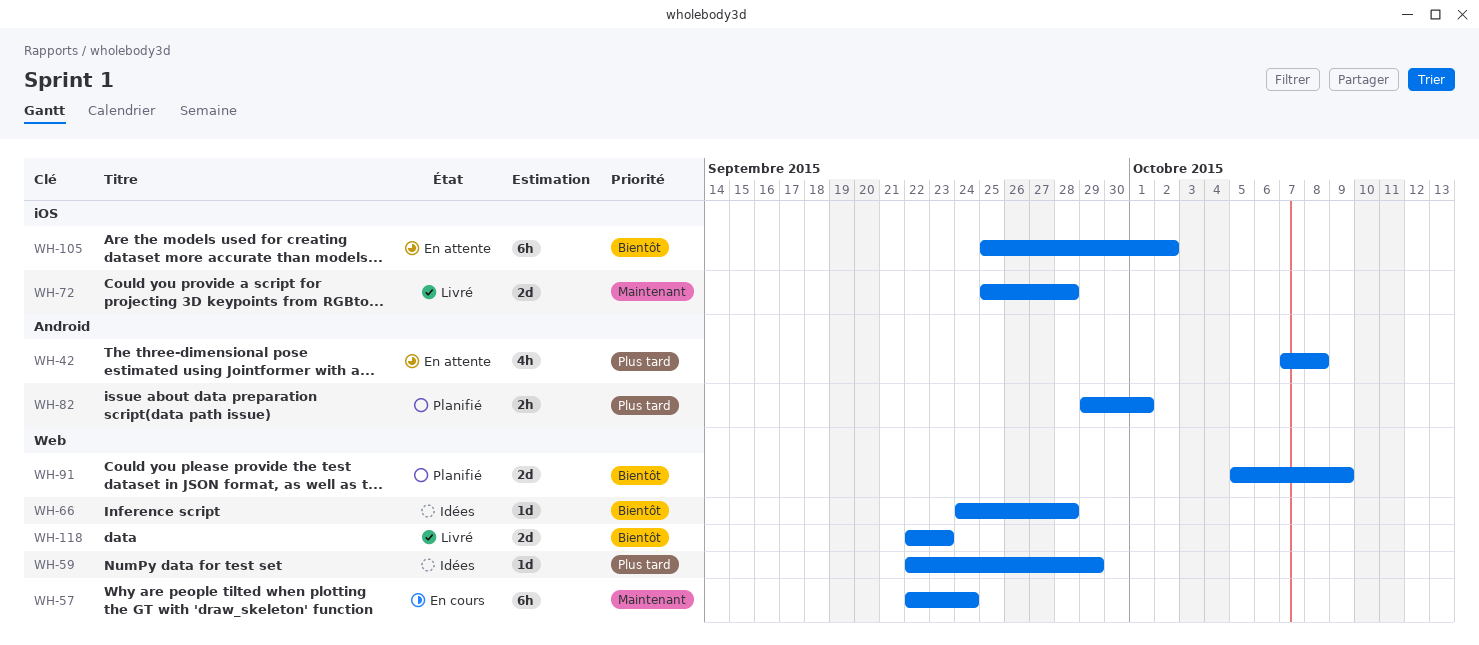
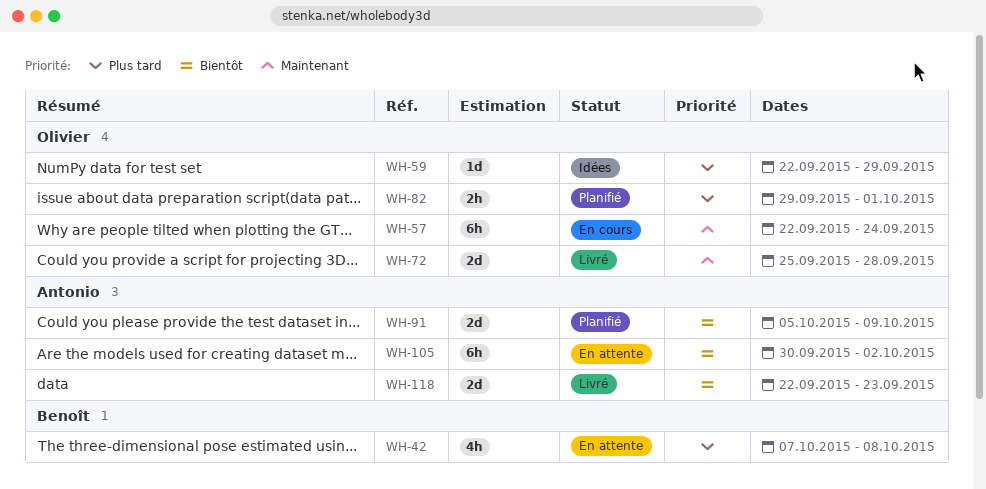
WH-66: present -> none
WH-105, start: Sep 25 -> Sep 30

